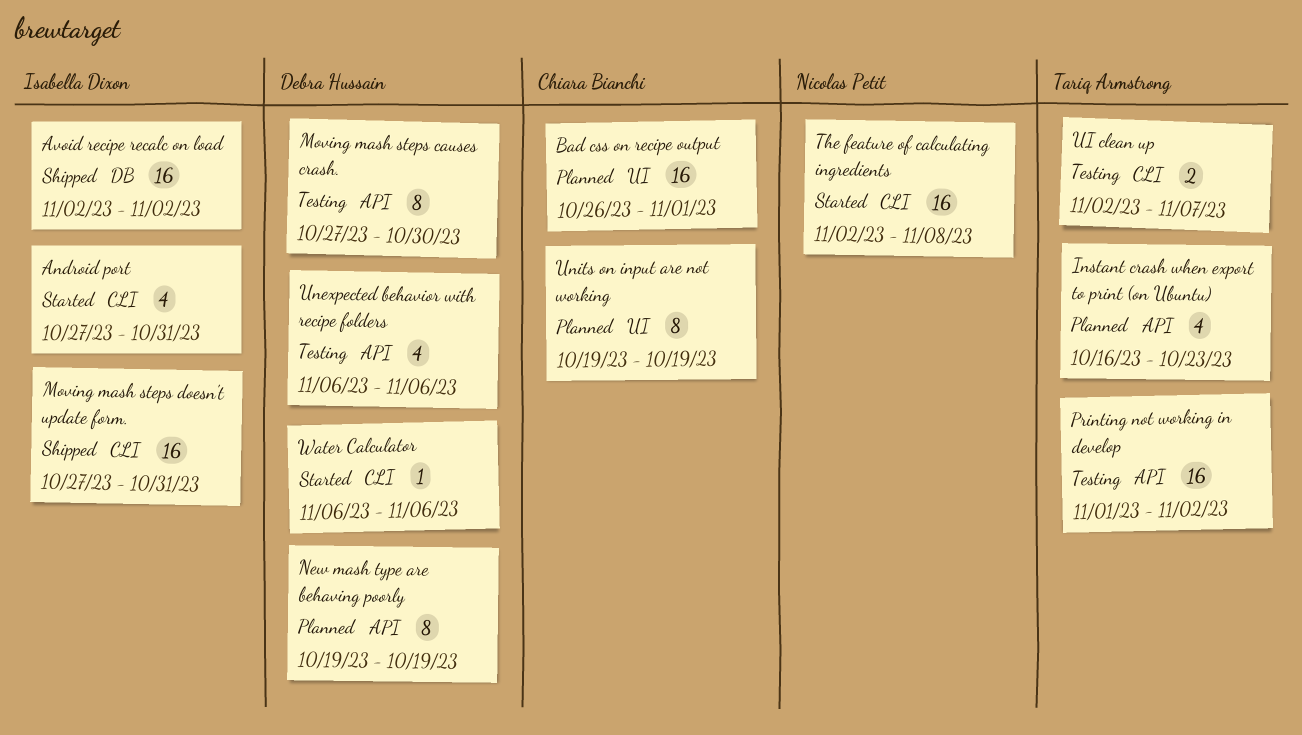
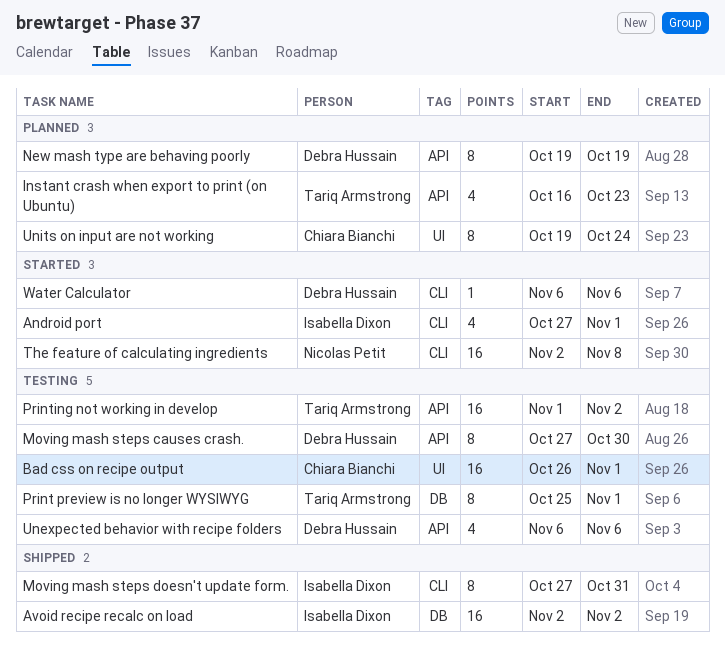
Android port, due: Oct 31 -> Nov 1
Bad css on recipe output, status: Planned -> Testing
Moving mash steps doesn't update form., estimate: 16 -> 8
Print preview is no longer WYSIWYG: none -> present
UI clean up: present -> none
Units on input are not working, due: Oct 19 -> Oct 24

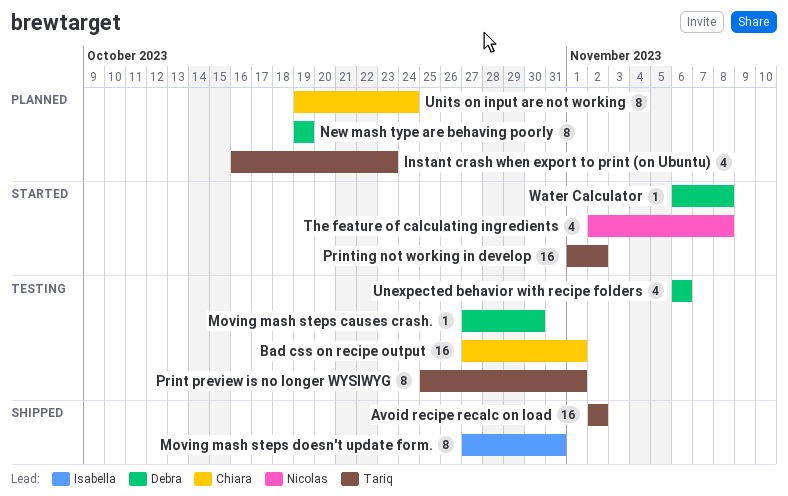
Android port: present -> none
Avoid recipe recalc on load, owner: Isabella Dixon -> Tariq Armstrong
Bad css on recipe output, start: Oct 26 -> Oct 27
Moving mash steps causes crash., estimate: 8 -> 1
Printing not working in develop, status: Testing -> Started
The feature of calculating ingredients, estimate: 16 -> 4
Water Calculator, due: Nov 6 -> Nov 8

